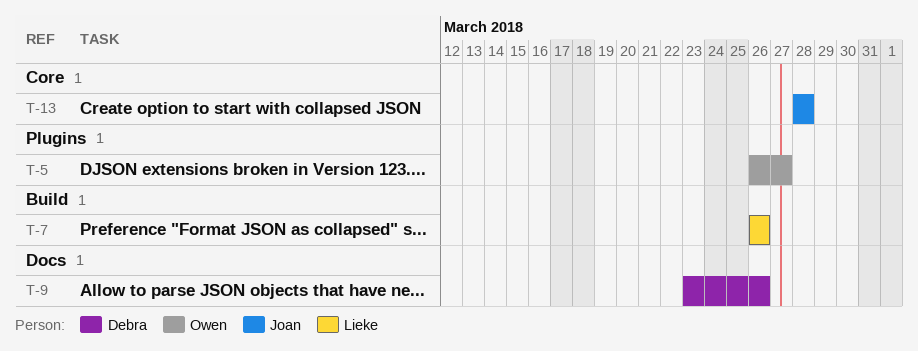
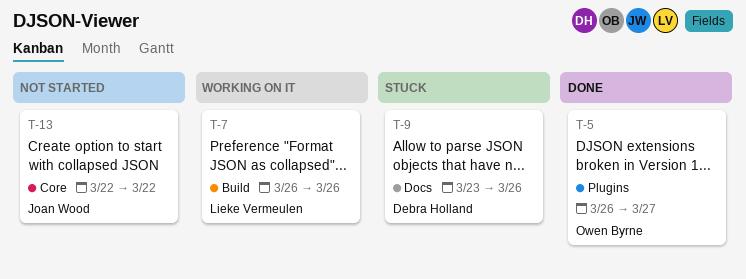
T-13, start: Mar 28 -> Mar 22
T-13, due: Mar 28 -> Mar 22

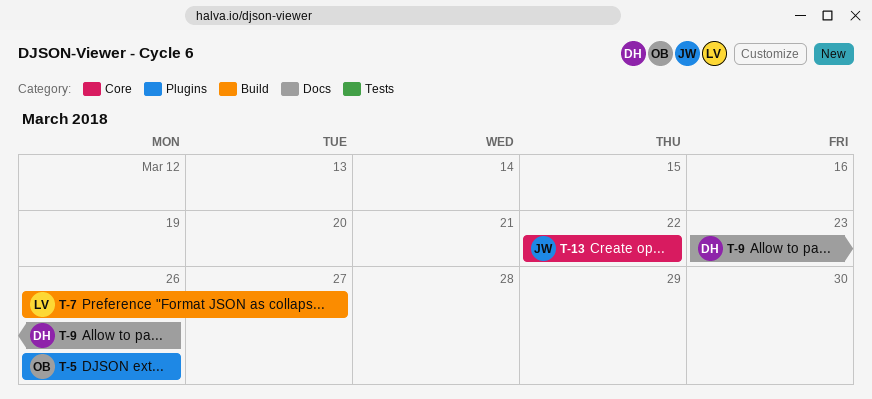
T-5, due: Mar 27 -> Mar 26
T-7, due: Mar 26 -> Mar 27

